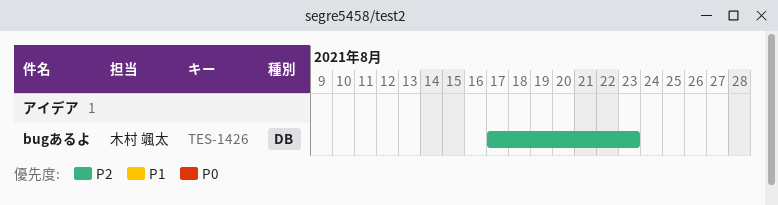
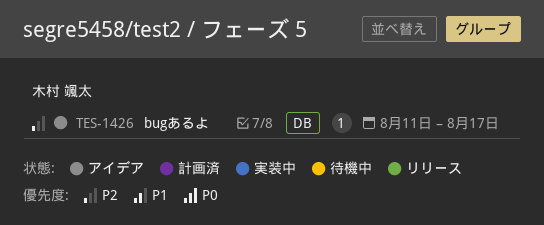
TES-1426, start: Aug 17 -> Aug 11
TES-1426, due: Aug 23 -> Aug 17

